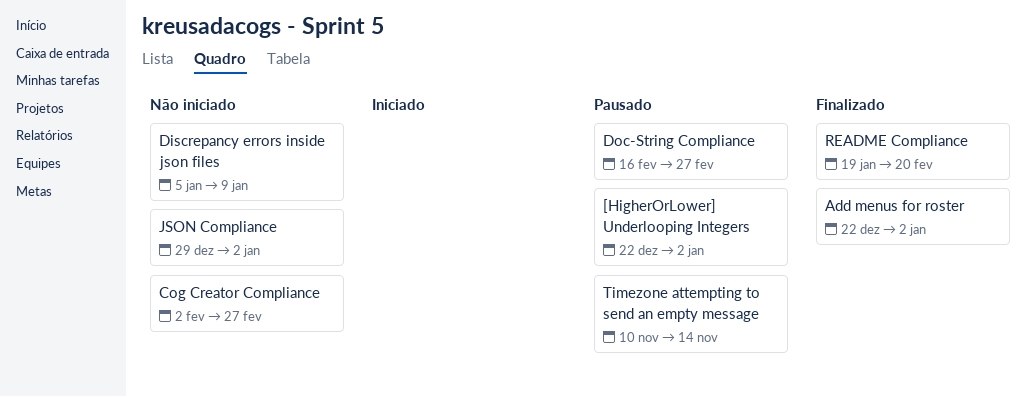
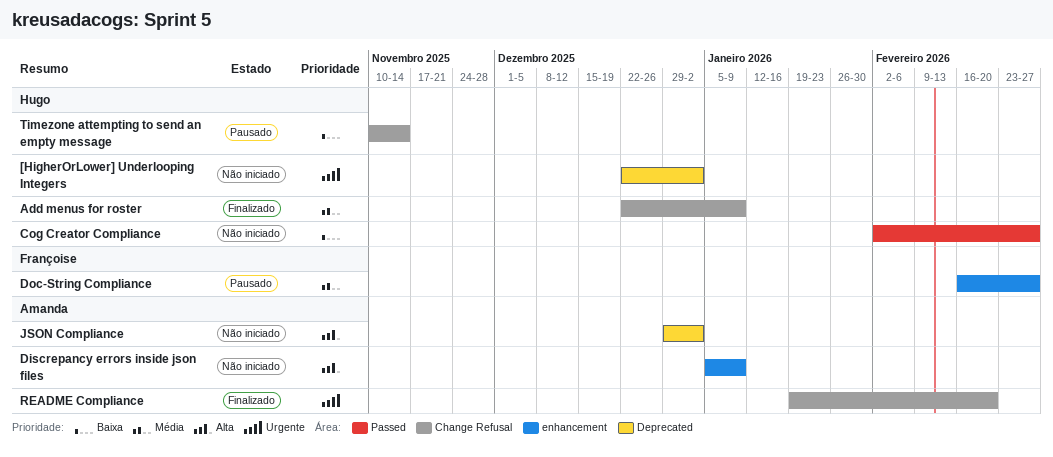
[HigherOrLower] Underlooping Integers, status: Pausado -> Não iniciado
Add menus for roster, due: Jan 2 -> Jan 9

